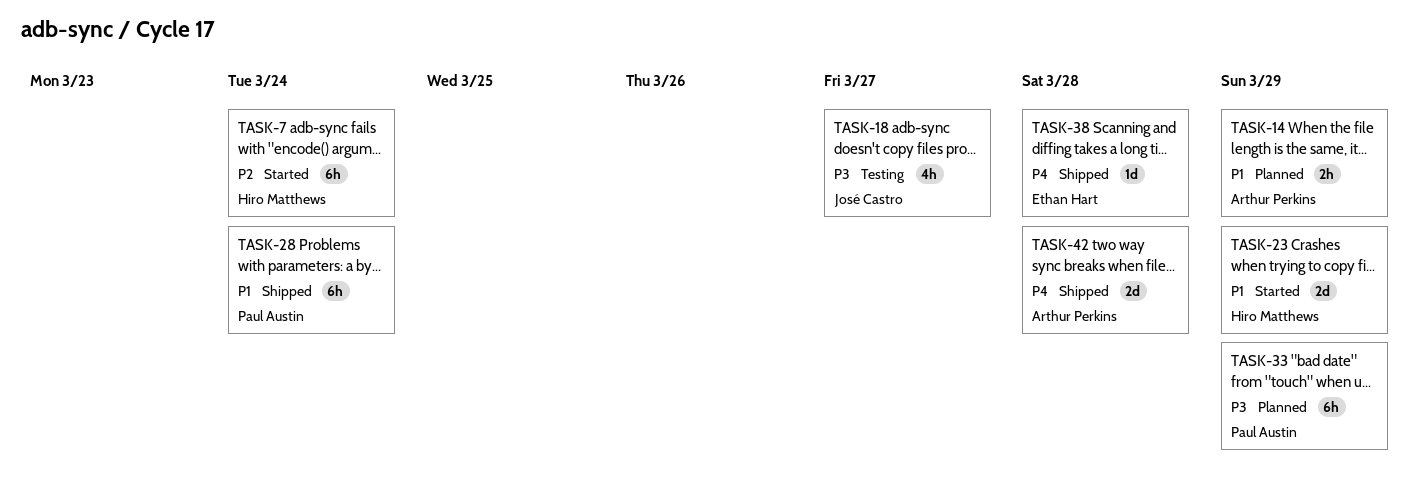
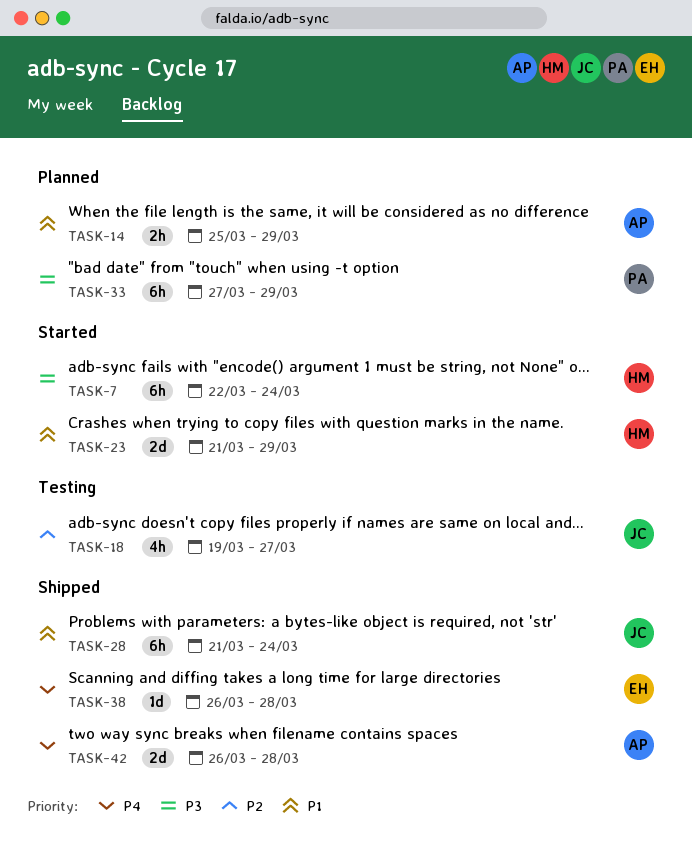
TASK-7, priority: P2 -> P3
TASK-18, priority: P3 -> P2
TASK-28, owner: Paul Austin -> José Castro

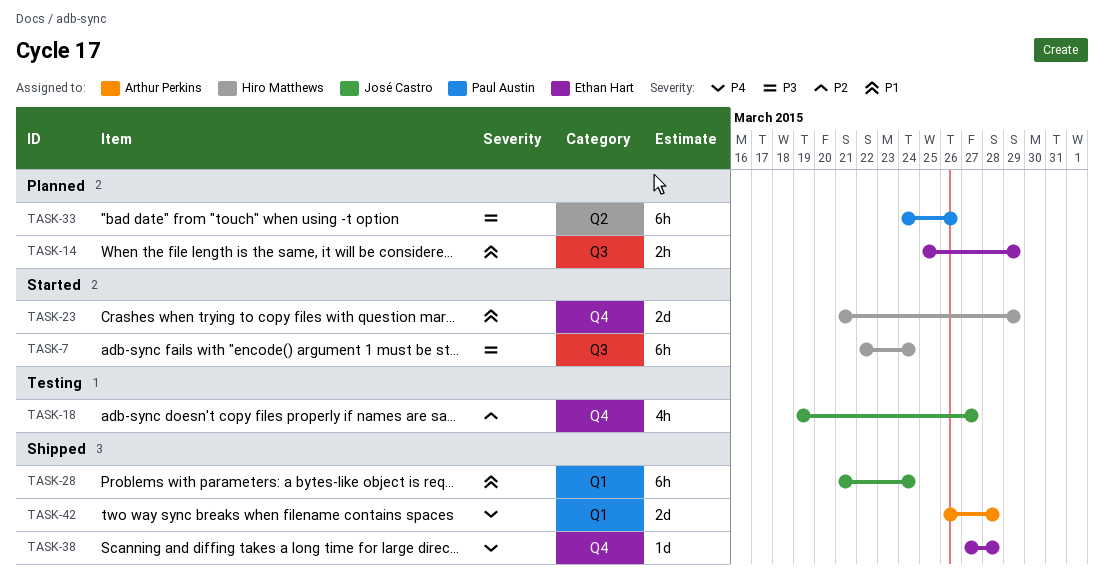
TASK-14, owner: Arthur Perkins -> Ethan Hart
TASK-33, start: Mar 27 -> Mar 24
TASK-33, due: Mar 29 -> Mar 26
TASK-38, start: Mar 26 -> Mar 27

